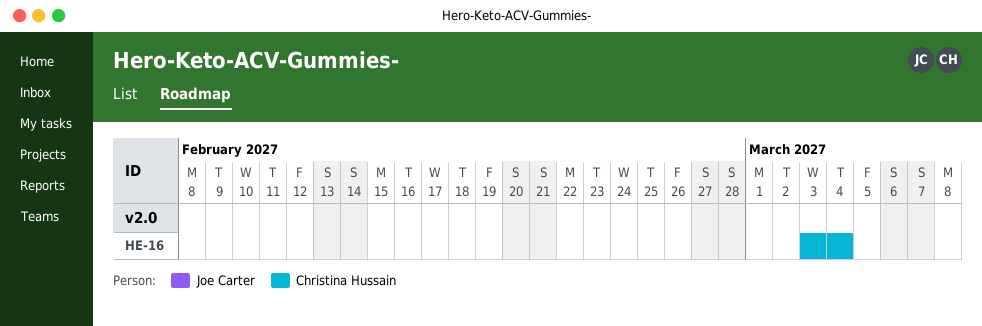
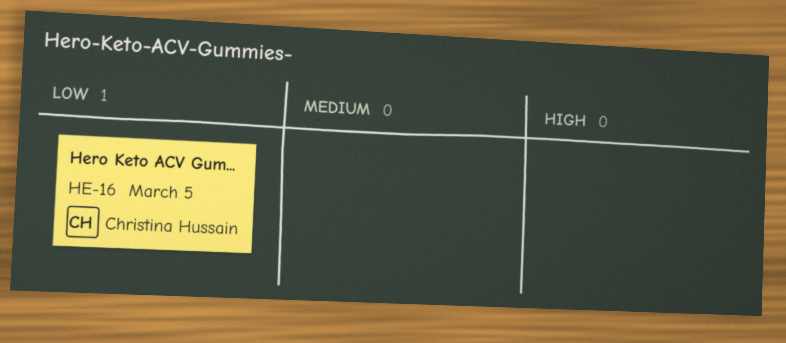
HE-16, due: Mar 4 -> Mar 5

